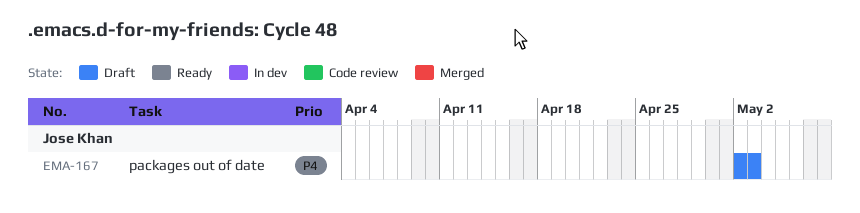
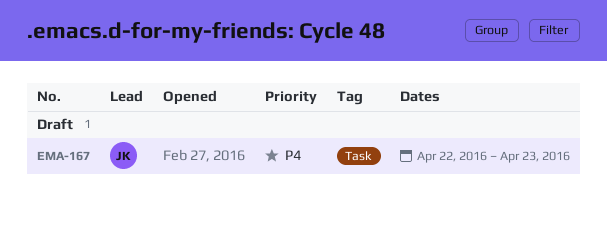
EMA-167, start: May 2 -> Apr 22
EMA-167, due: May 3 -> Apr 23

